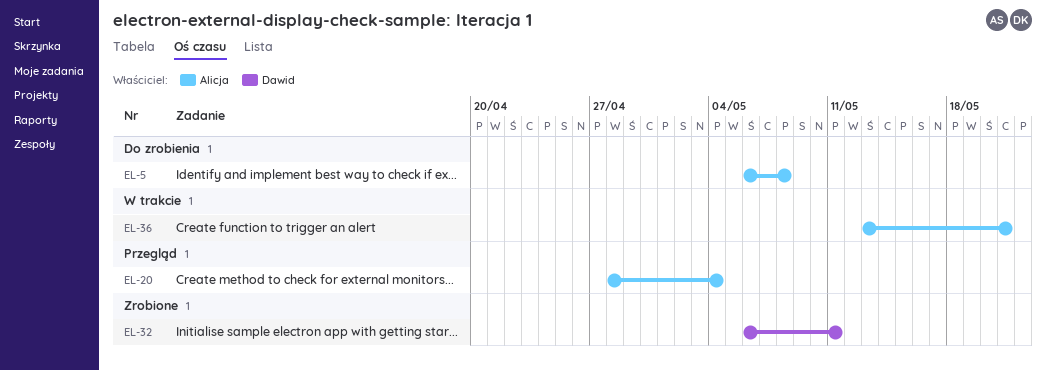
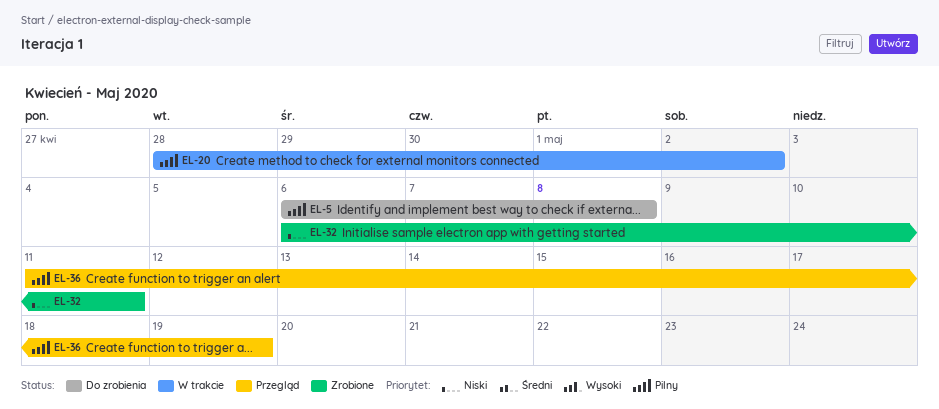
EL-20, status: Przegląd -> W trakcie
EL-20, due: May 4 -> May 2
EL-36, status: W trakcie -> Przegląd
EL-36, start: May 13 -> May 11
EL-36, due: May 21 -> May 19

